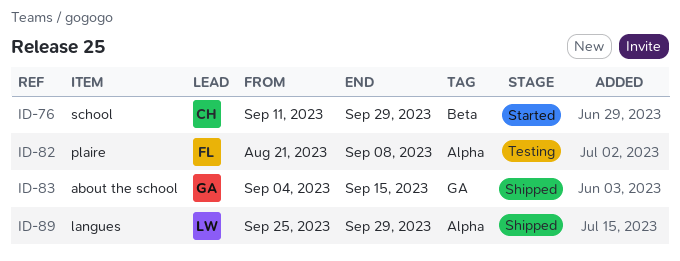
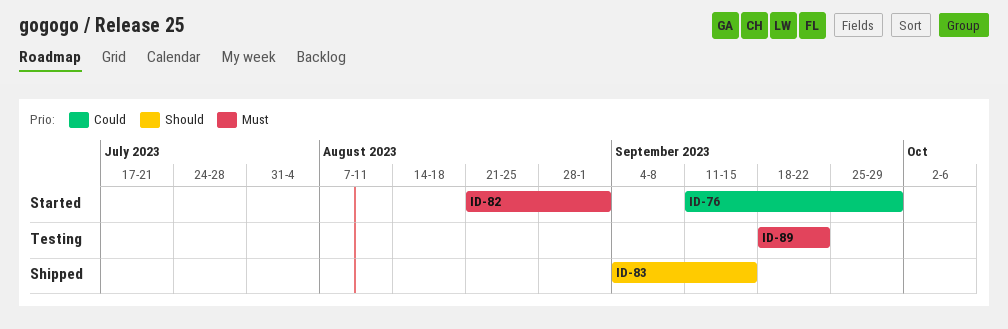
ID-82, status: Testing -> Started
ID-82, due: Sep 8 -> Sep 1
ID-89, status: Shipped -> Testing
ID-89, start: Sep 25 -> Sep 18
ID-89, due: Sep 29 -> Sep 22

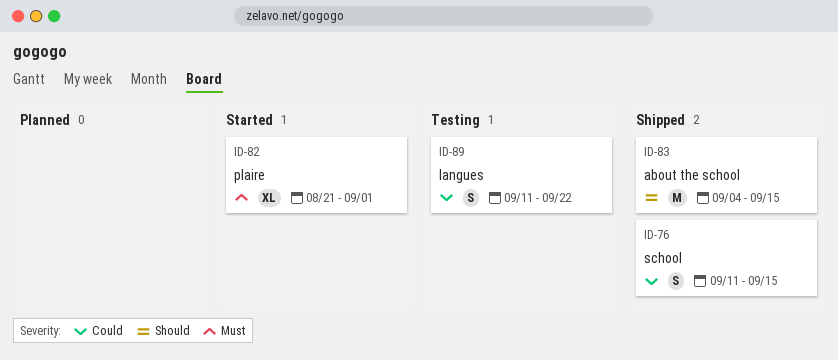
ID-76, status: Started -> Shipped
ID-76, due: Sep 29 -> Sep 15
ID-89, priority: Must -> Could
ID-89, start: Sep 18 -> Sep 11

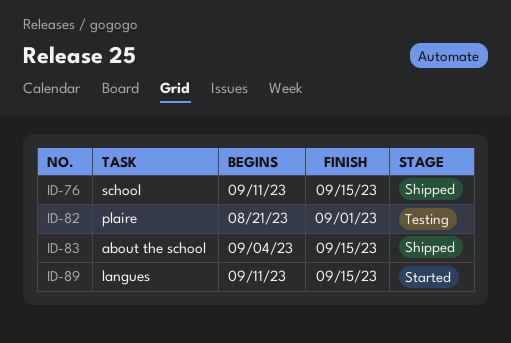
ID-82, status: Started -> Testing
ID-89, status: Testing -> Started
ID-89, due: Sep 22 -> Sep 15

